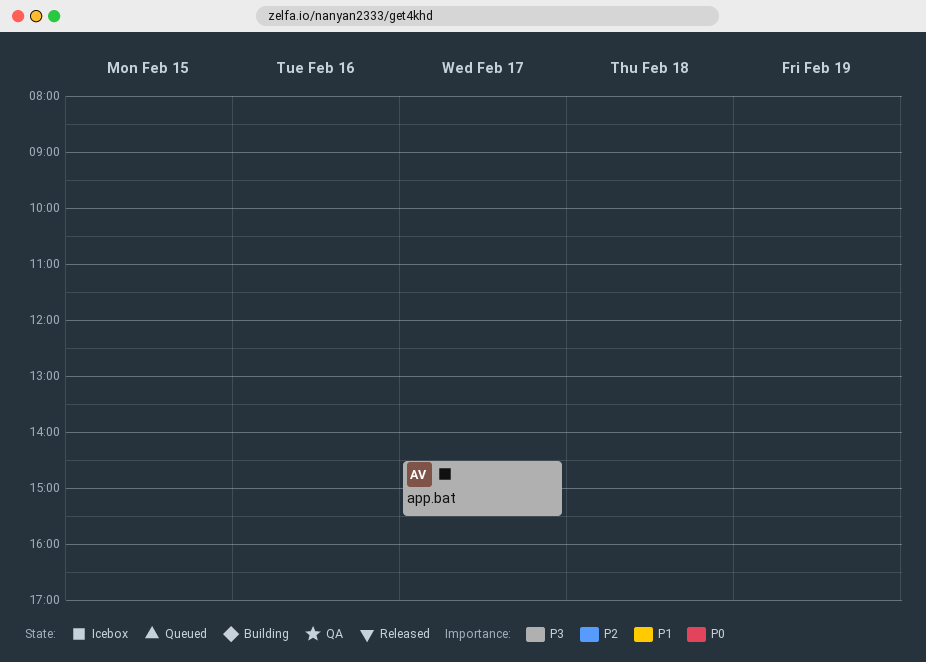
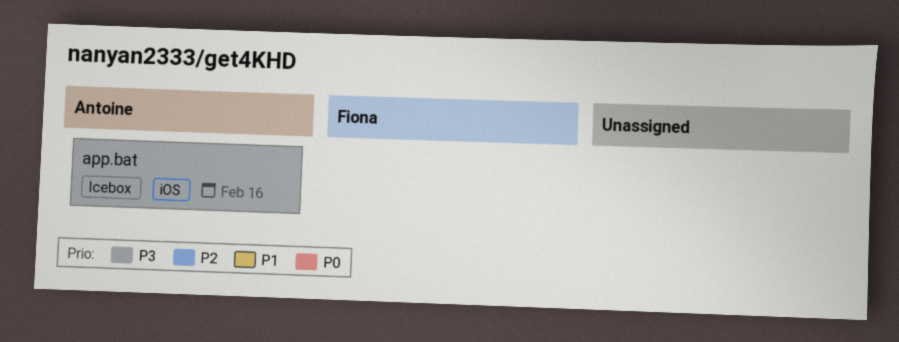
app.bat, day: Feb 17 -> Feb 16

